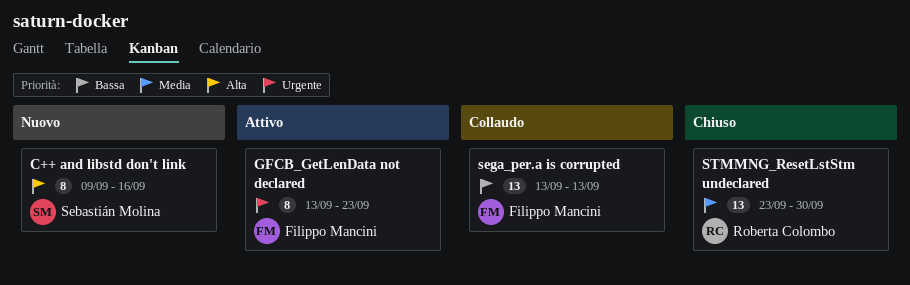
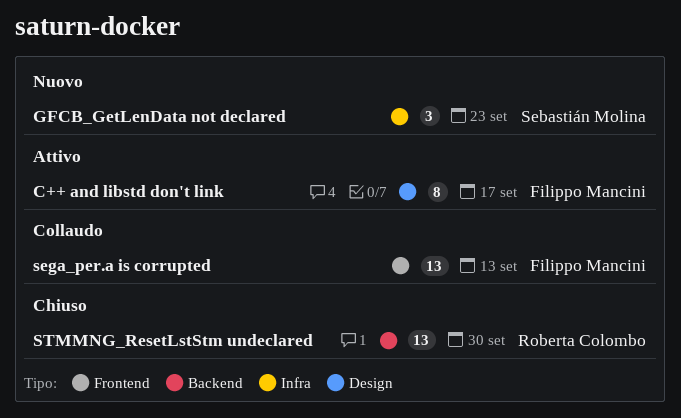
C++ and libstd don't link, status: Nuovo -> Attivo
C++ and libstd don't link, owner: Sebastián Molina -> Filippo Mancini
C++ and libstd don't link, due: Sep 16 -> Sep 17
GFCB_GetLenData not declared, status: Attivo -> Nuovo
GFCB_GetLenData not declared, owner: Filippo Mancini -> Sebastián Molina
GFCB_GetLenData not declared, estimate: 8 -> 3

